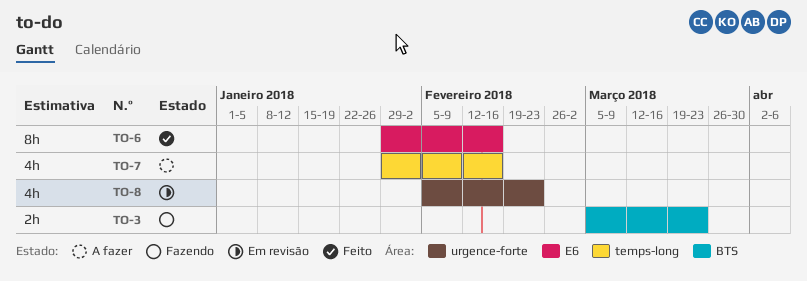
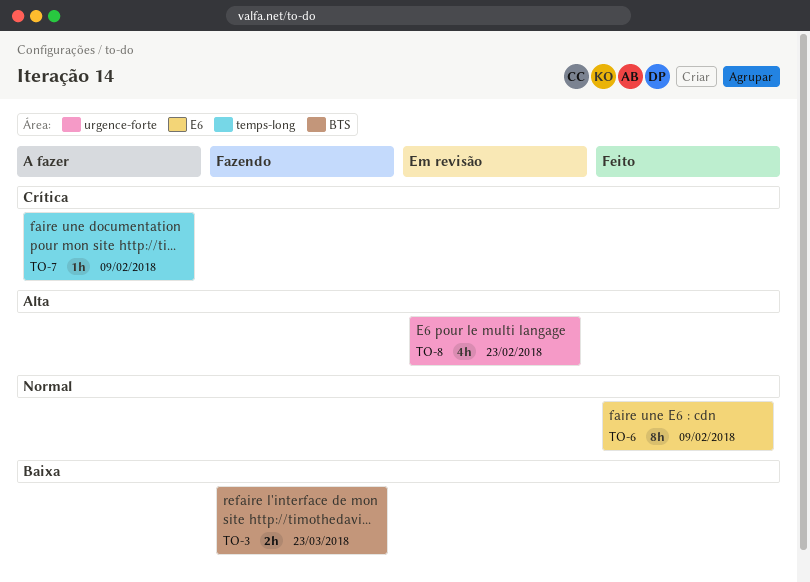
TO-6, due: Feb 16 -> Feb 9
TO-7, estimate: 4h -> 1h
TO-7, due: Feb 16 -> Feb 9

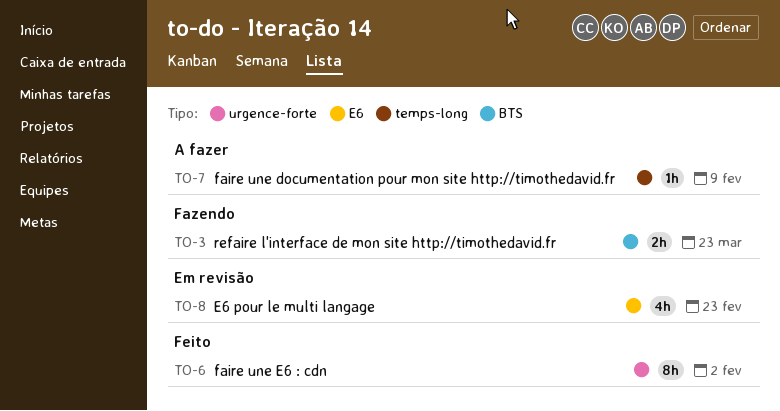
TO-6, label: E6 -> urgence-forte
TO-6, due: Feb 9 -> Feb 2
TO-8, label: urgence-forte -> E6

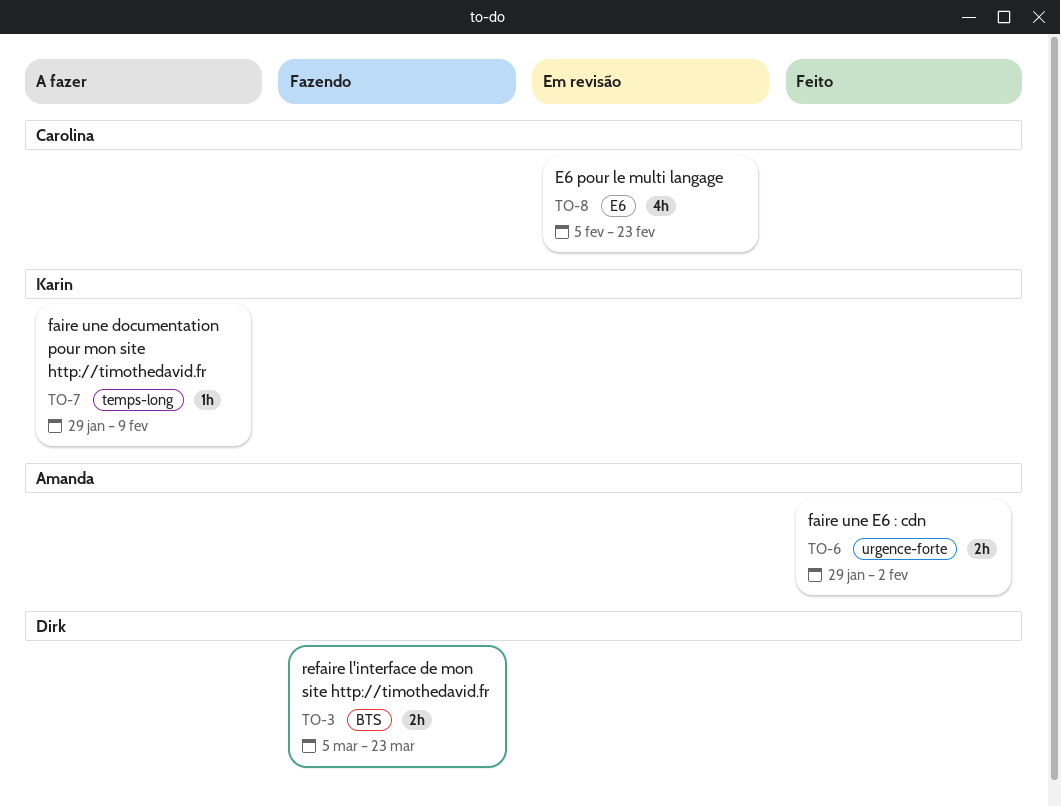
TO-6, estimate: 8h -> 2h

